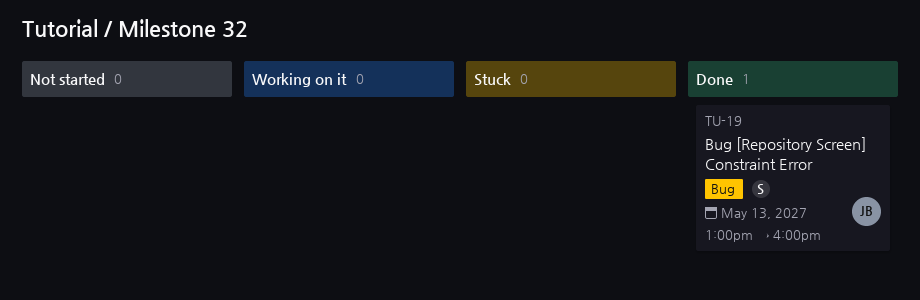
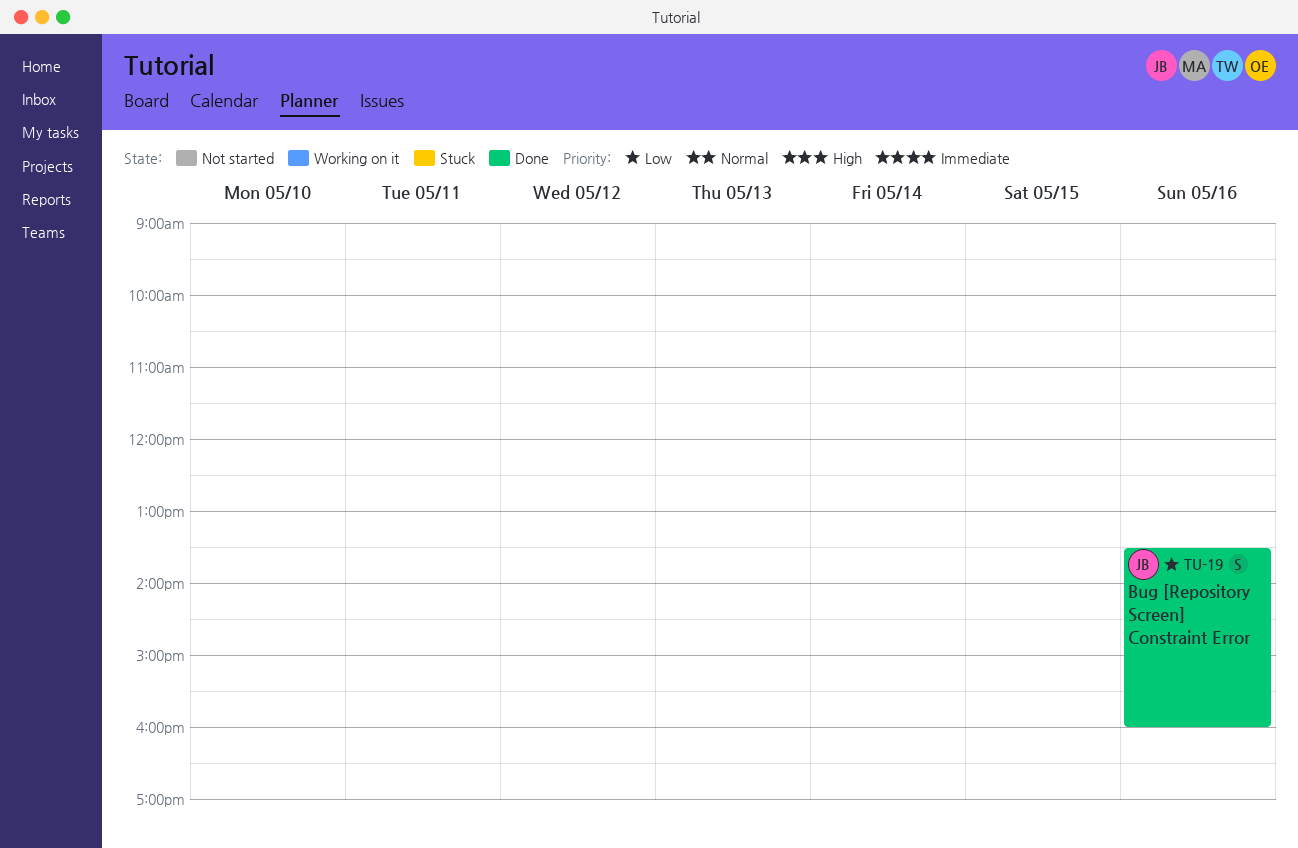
TU-19, day: May 13 -> May 16
TU-19, begins: 13:00 -> 13:30

